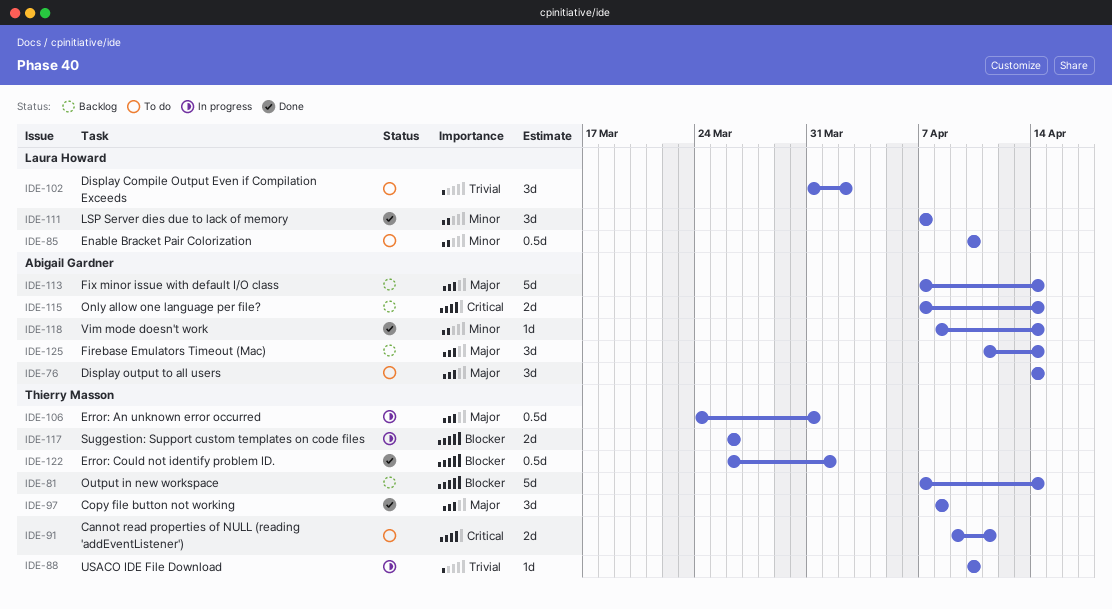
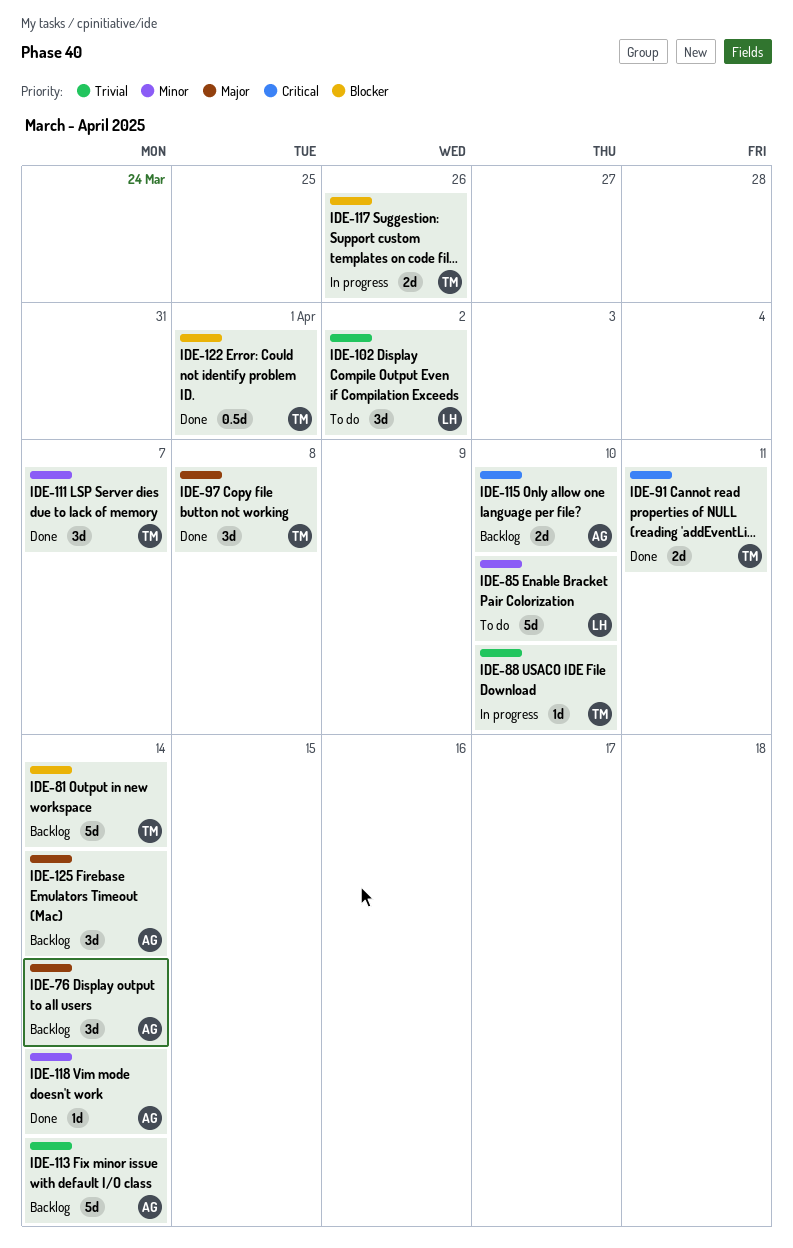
IDE-76, status: To do -> Backlog
IDE-85, estimate: 0.5d -> 5d
IDE-91, status: To do -> Done
IDE-106: present -> none
IDE-111, owner: Laura Howard -> Thierry Masson
IDE-113, priority: Major -> Trivial
IDE-115, due: Apr 14 -> Apr 10

